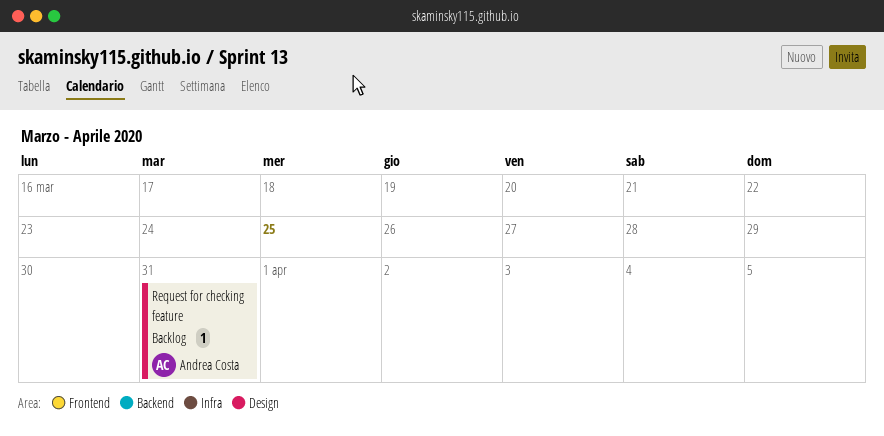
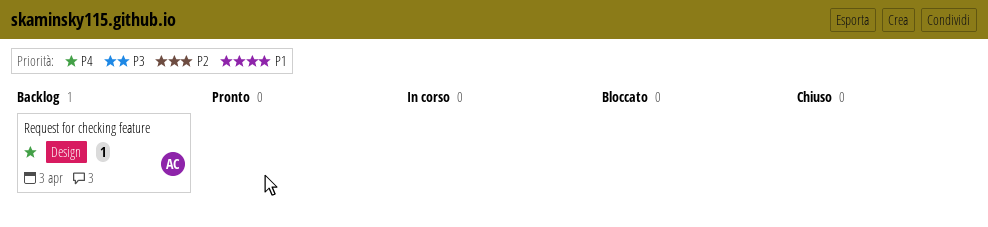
Request for checking feature, due: Mar 31 -> Apr 3

